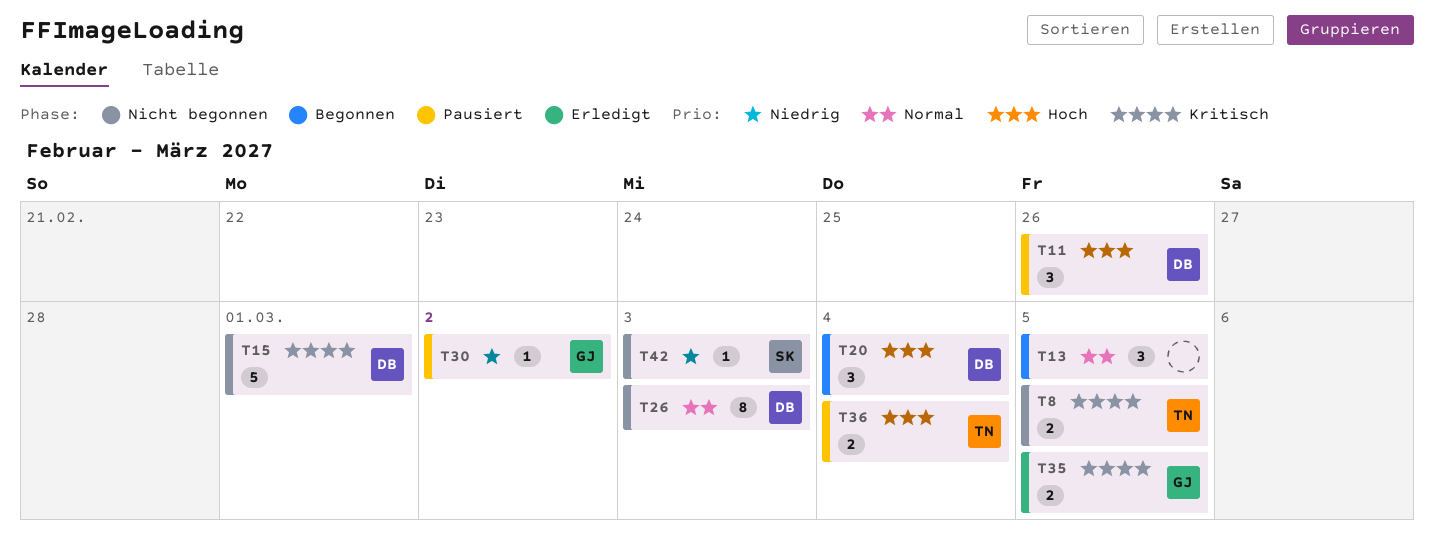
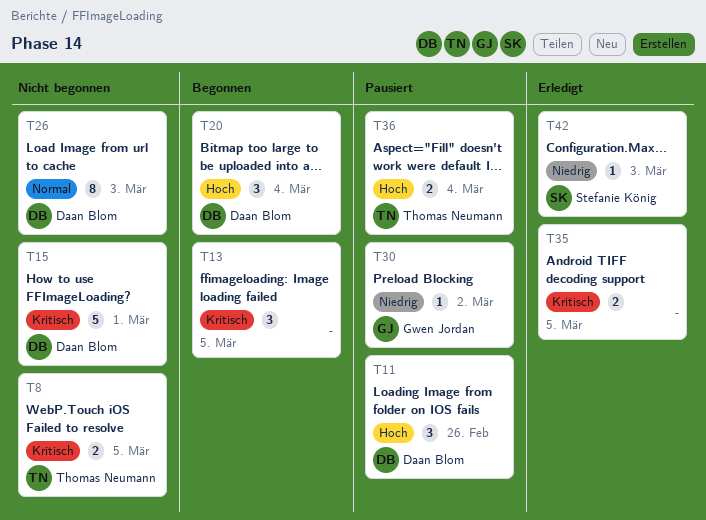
T13, priority: Normal -> Kritisch
T35, owner: Gwen Jordan -> none
T42, status: Nicht begonnen -> Erledigt

